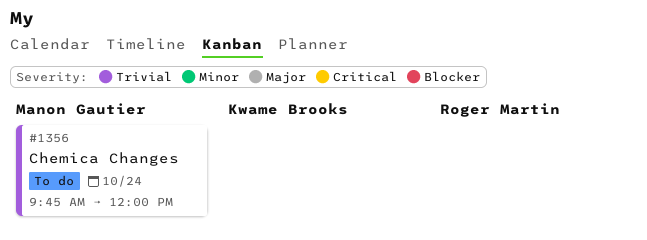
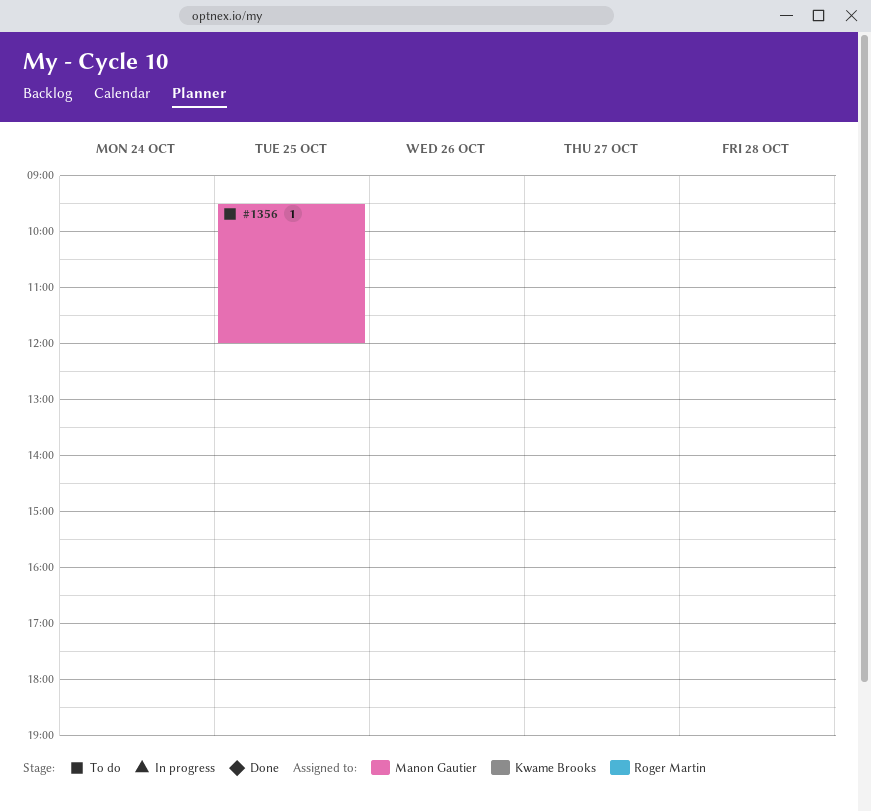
#1356, day: Oct 24 -> Oct 25
#1356, begins: 09:45 -> 09:30

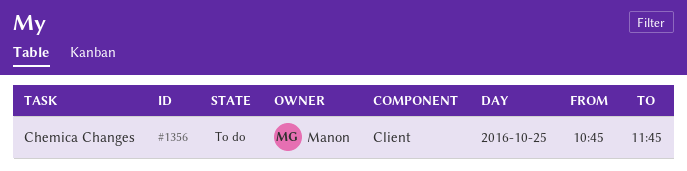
#1356, begins: 09:30 -> 10:45
#1356, ends: 12:00 -> 11:45

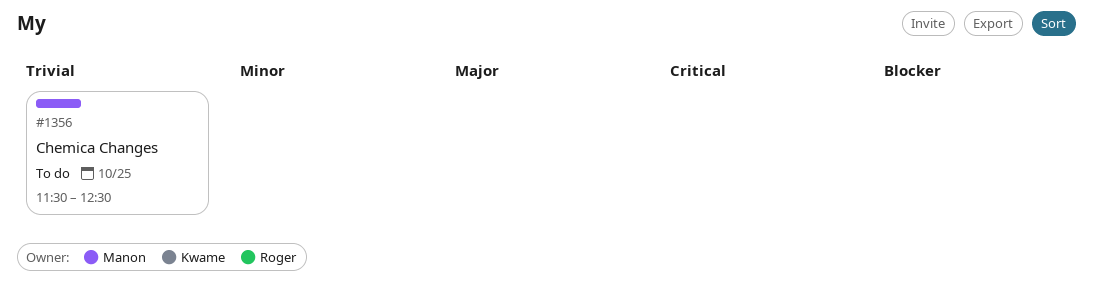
#1356, begins: 10:45 -> 11:30
#1356, ends: 11:45 -> 12:30

